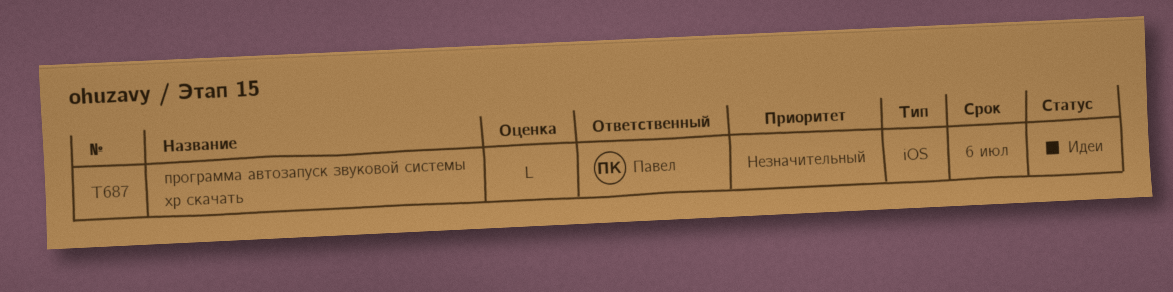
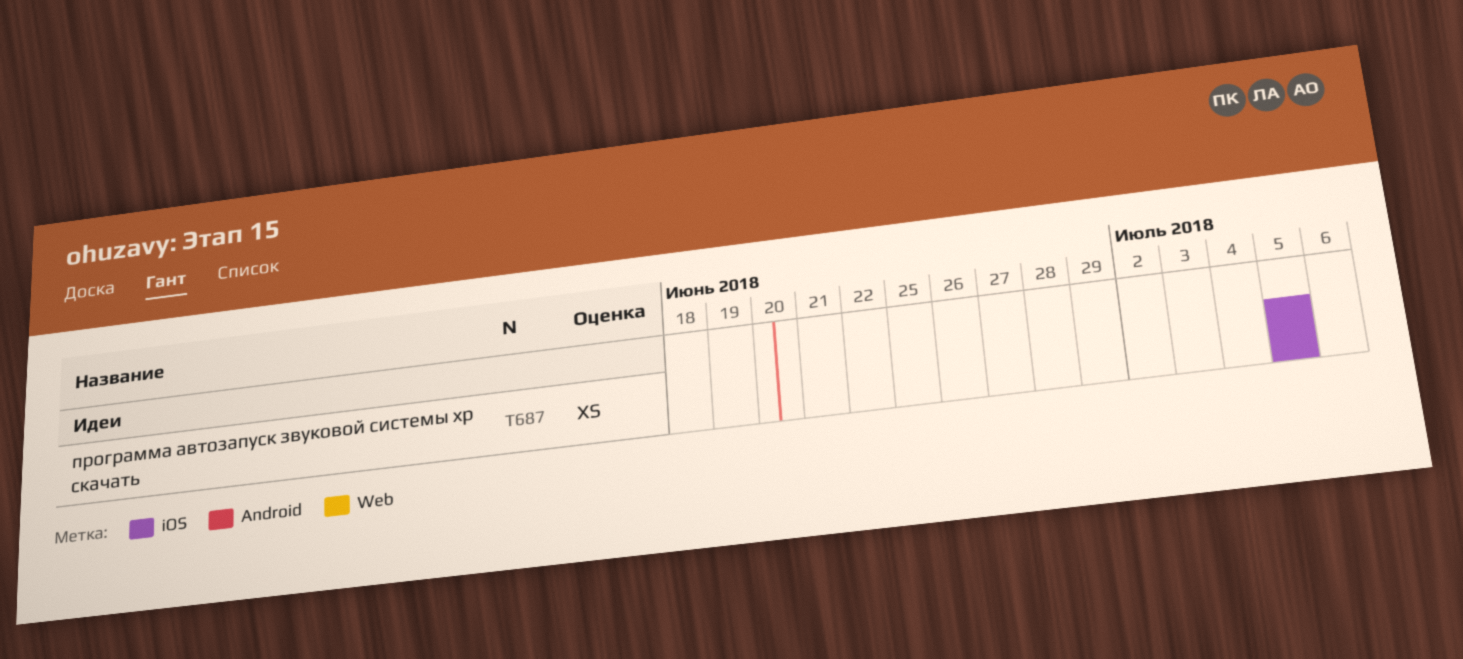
T687, estimate: L -> XS
T687, due: Jul 6 -> Jul 5

